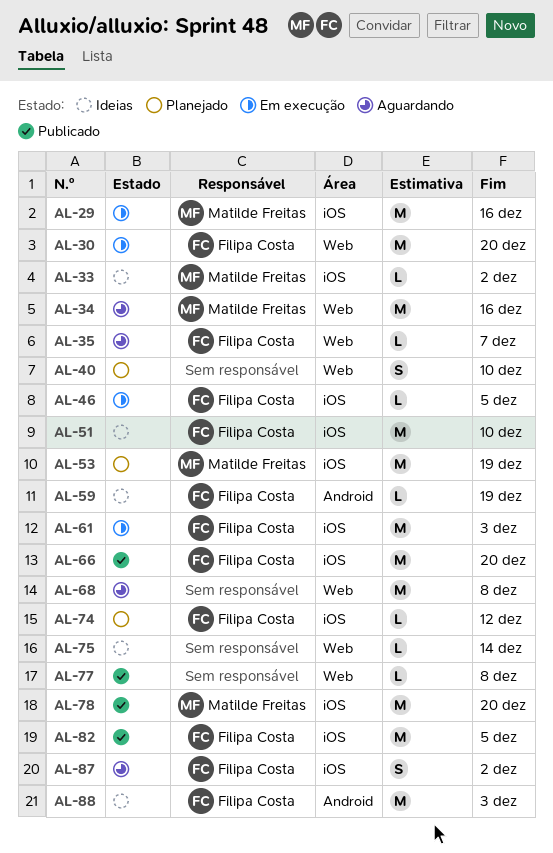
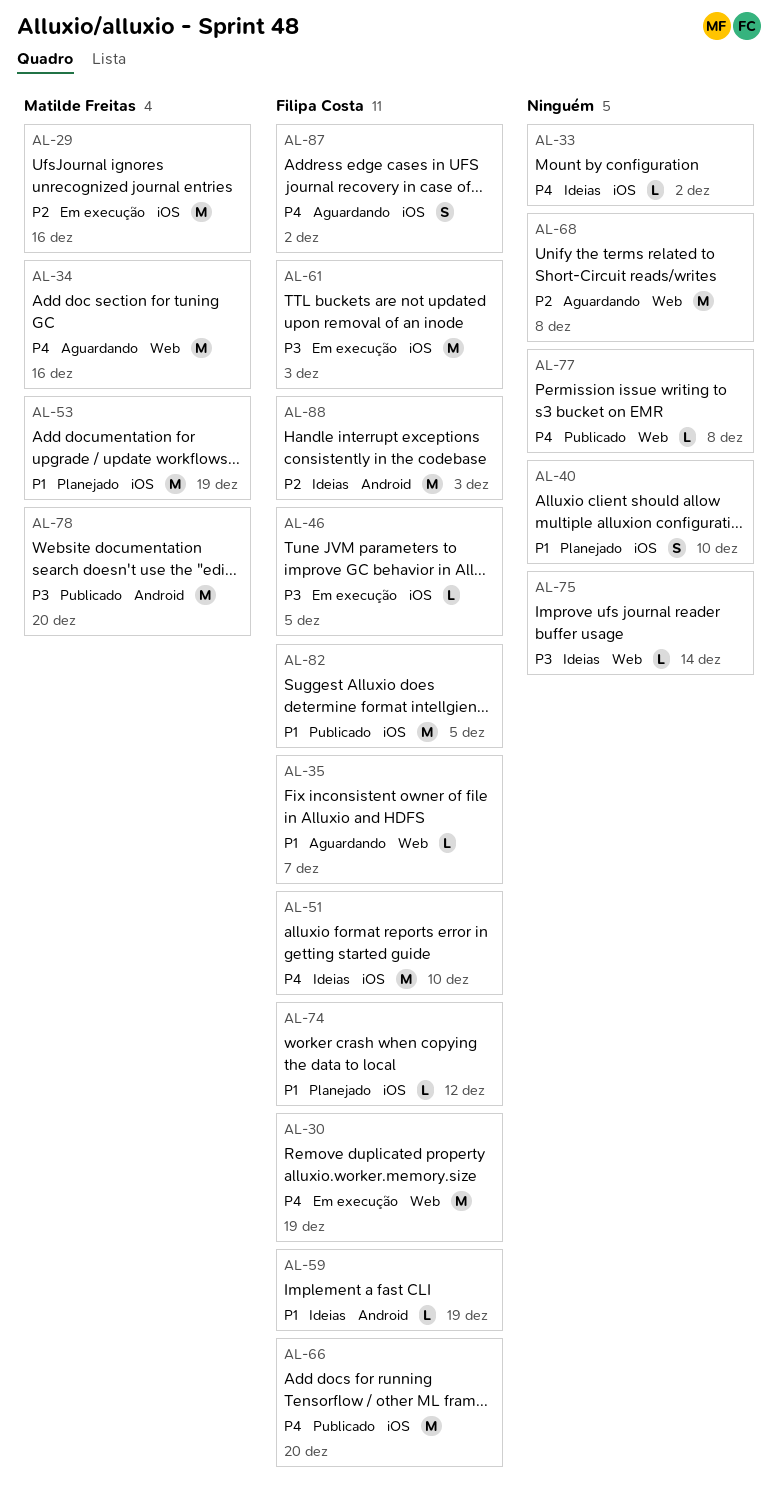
AL-30, due: Dec 20 -> Dec 19
AL-33, owner: Matilde Freitas -> none
AL-40, label: Web -> iOS
AL-78, label: iOS -> Android

